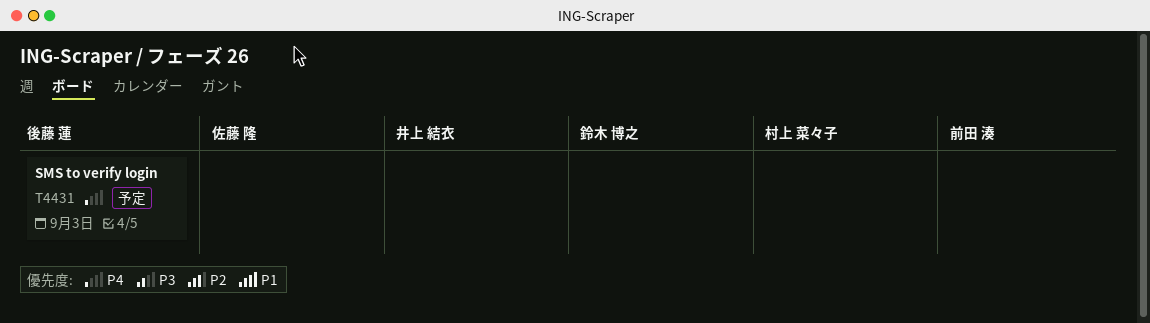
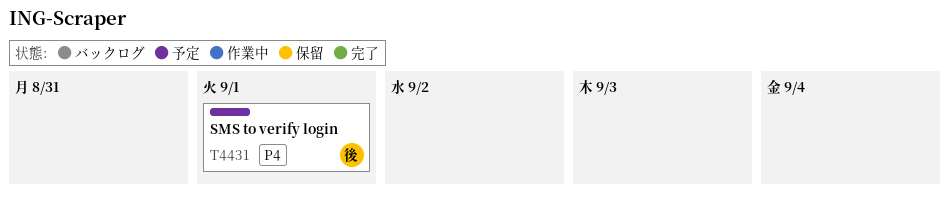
T4431, due: Sep 3 -> Sep 1

